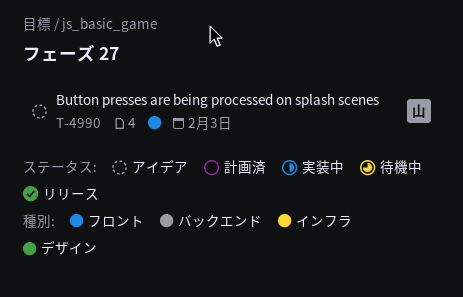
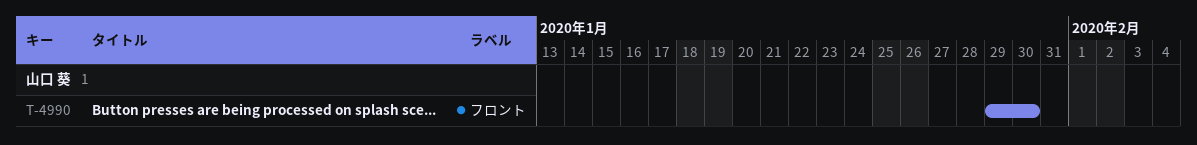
T-4990, due: Feb 3 -> Jan 30

